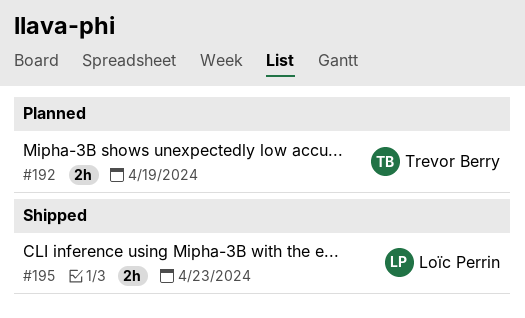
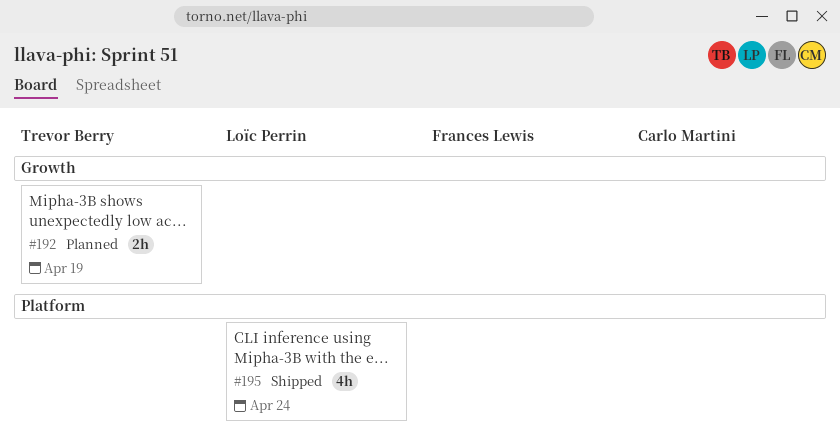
#195, estimate: 2h -> 4h
#195, due: Apr 23 -> Apr 24

